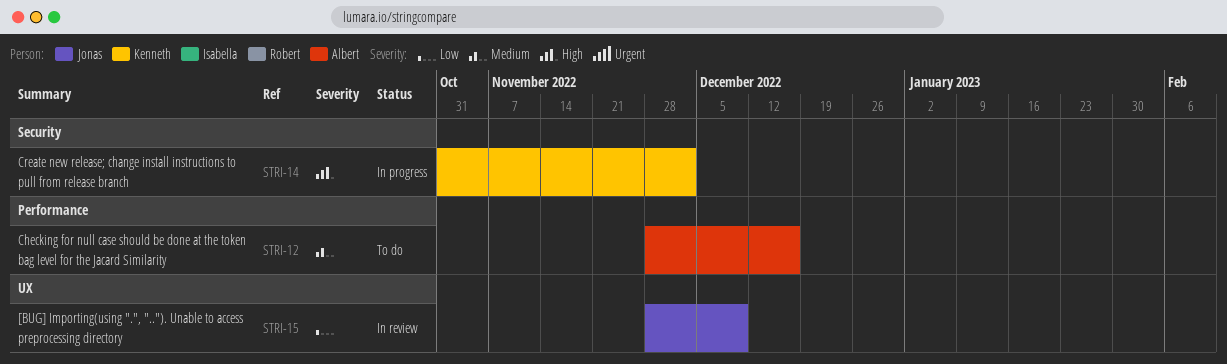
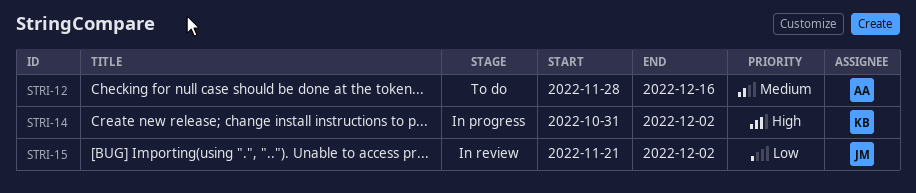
STRI-15, start: Nov 28 -> Nov 21
STRI-15, due: Dec 9 -> Dec 2

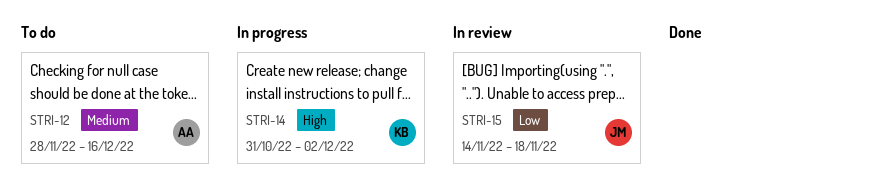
STRI-15, start: Nov 21 -> Nov 14
STRI-15, due: Dec 2 -> Nov 18

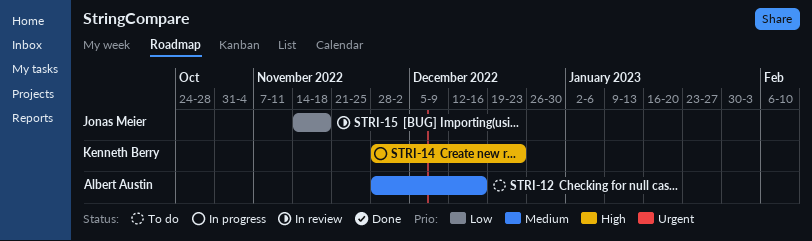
STRI-14, start: Oct 31 -> Nov 28
STRI-14, due: Dec 2 -> Dec 23

